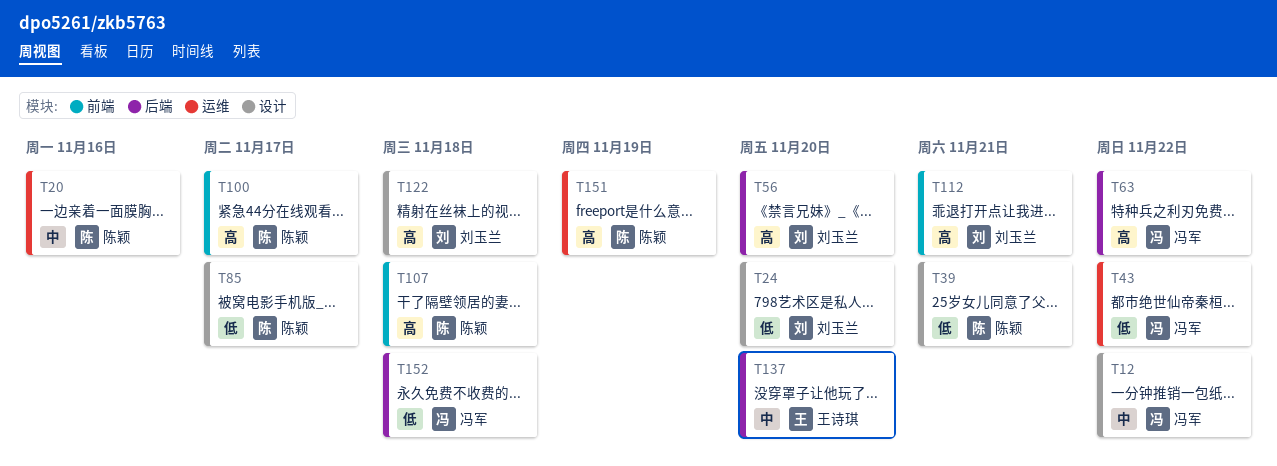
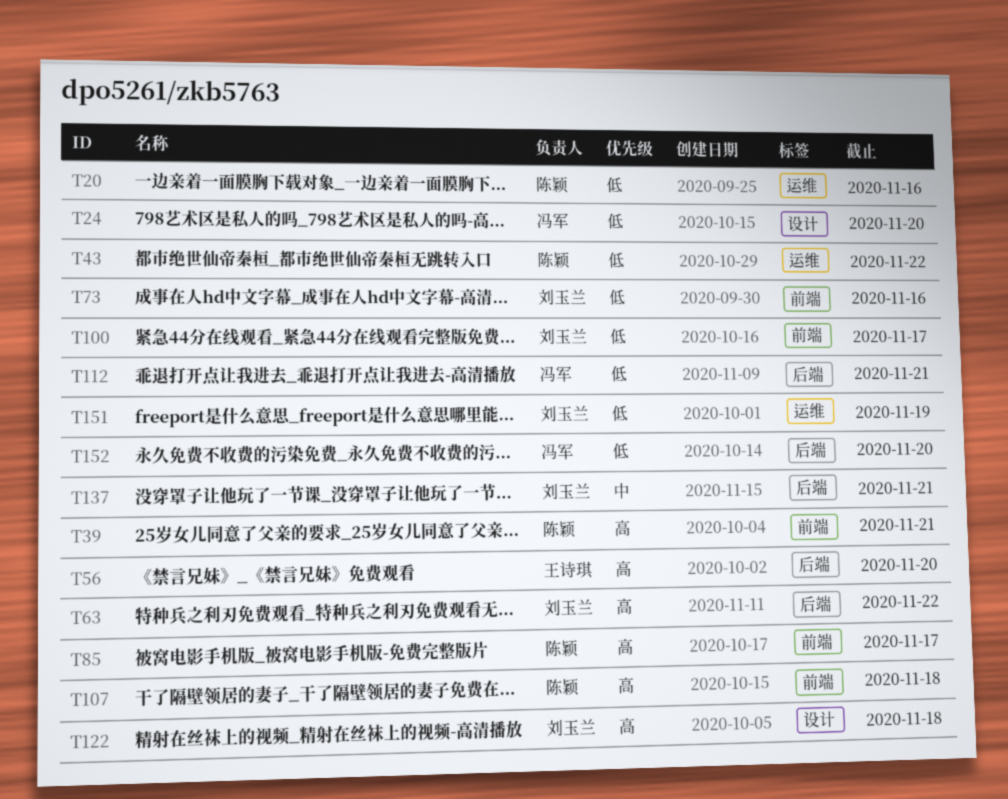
T12: present -> none
T20, priority: 中 -> 低
T24, owner: 刘玉兰 -> 冯军
T39, priority: 低 -> 高
T39, label: 设计 -> 前端
T43, owner: 冯军 -> 陈颖
T56, owner: 刘玉兰 -> 王诗琪
T63, owner: 冯军 -> 刘玉兰
T73: none -> present
T85, priority: 低 -> 高
T85, label: 设计 -> 前端
T100, owner: 陈颖 -> 刘玉兰
T100, priority: 高 -> 低
T112, owner: 刘玉兰 -> 冯军
T112, priority: 高 -> 低
T112, label: 前端 -> 后端
T137, owner: 王诗琪 -> 刘玉兰
T137, due: Nov 20 -> Nov 21
T151, owner: 陈颖 -> 刘玉兰
T151, priority: 高 -> 低
T152, due: Nov 18 -> Nov 20

